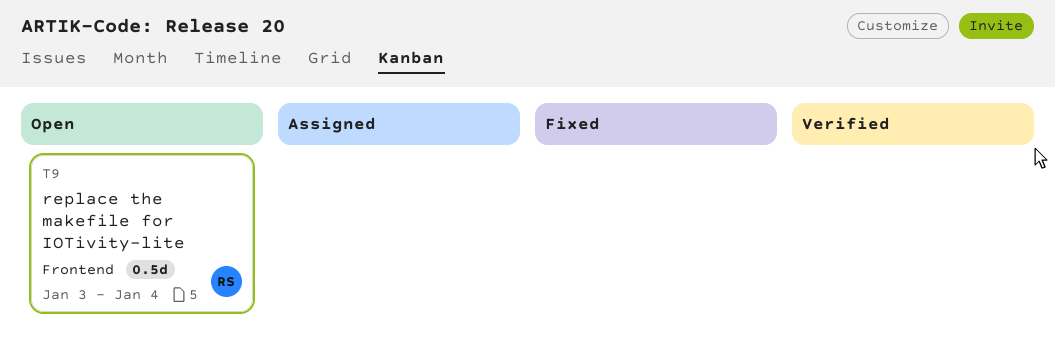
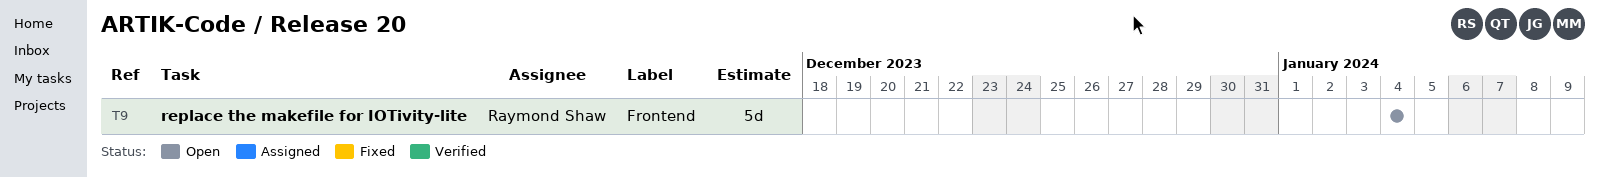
T9, estimate: 0.5d -> 5d
T9, start: Jan 3 -> Jan 4

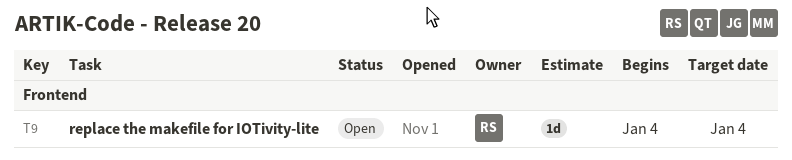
T9, estimate: 5d -> 1d

